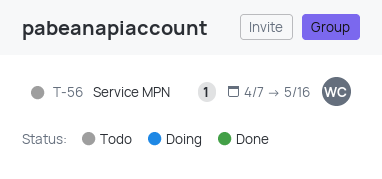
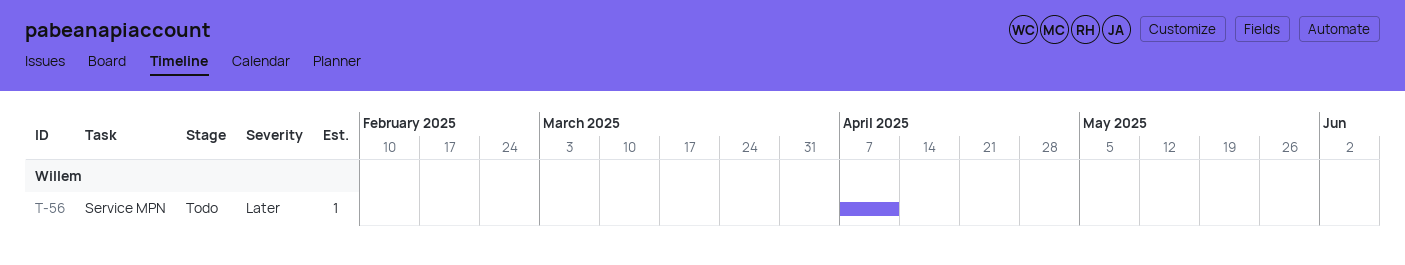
T-56, due: May 16 -> Apr 11

